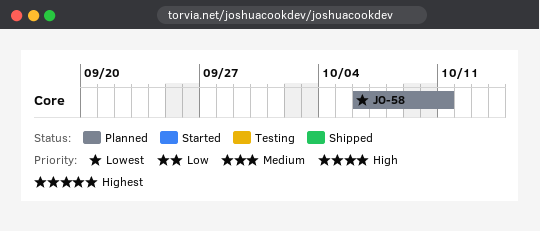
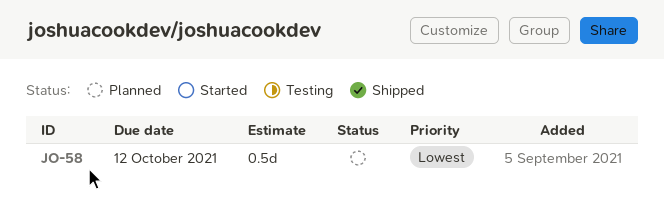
JO-58, due: Oct 11 -> Oct 12

